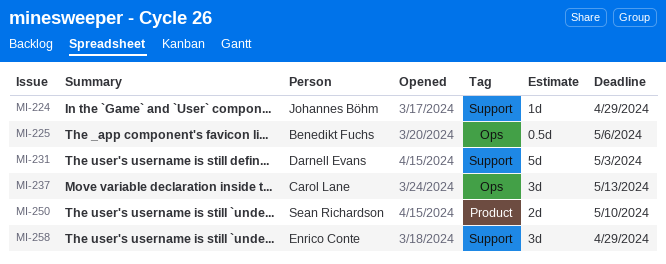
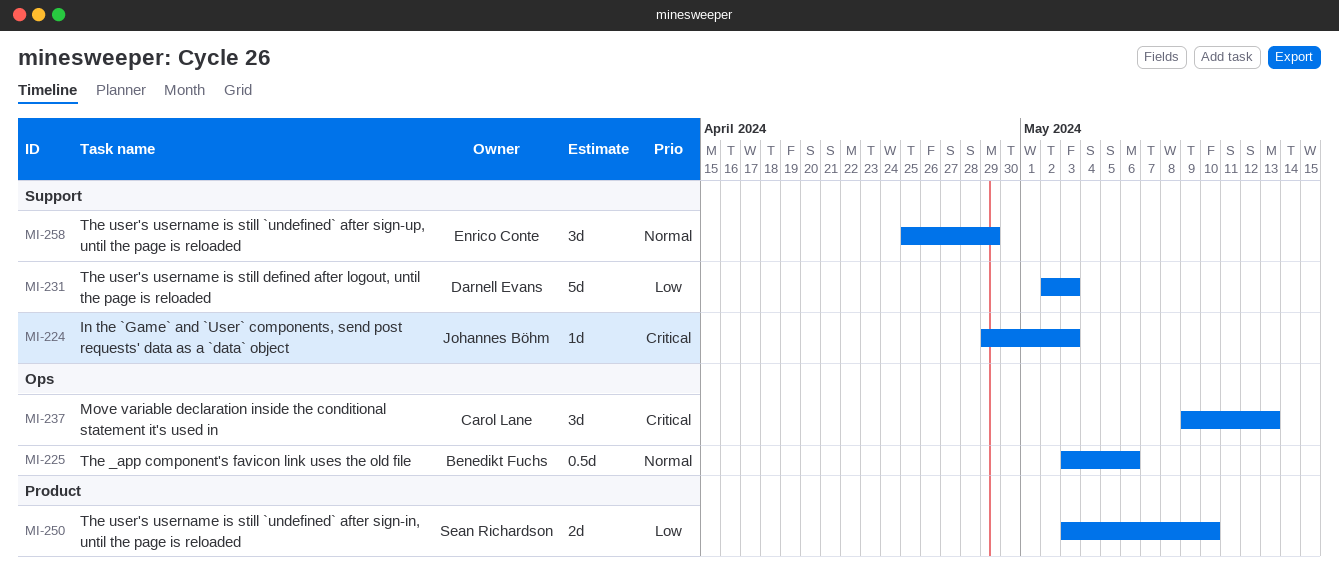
MI-224, due: Apr 29 -> May 3

